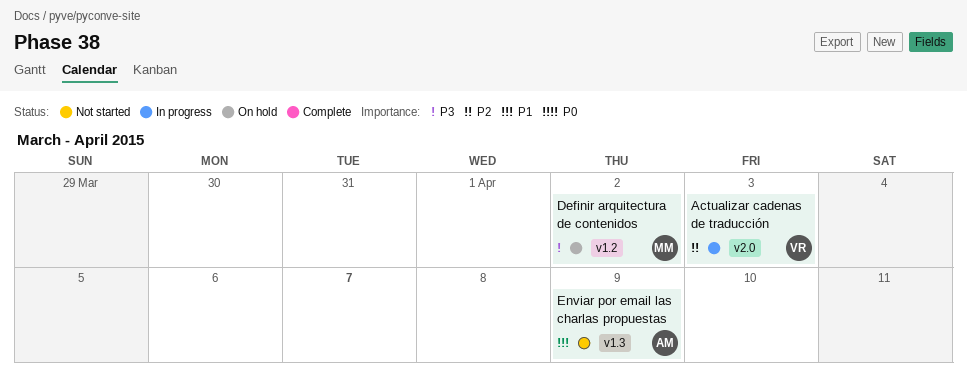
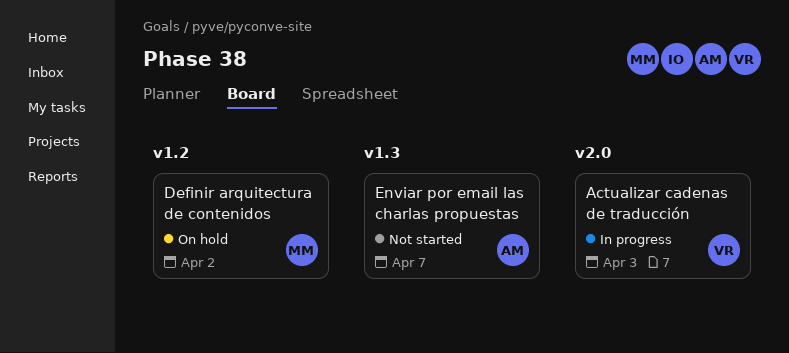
Enviar por email las charlas propuestas, due: Apr 9 -> Apr 7

